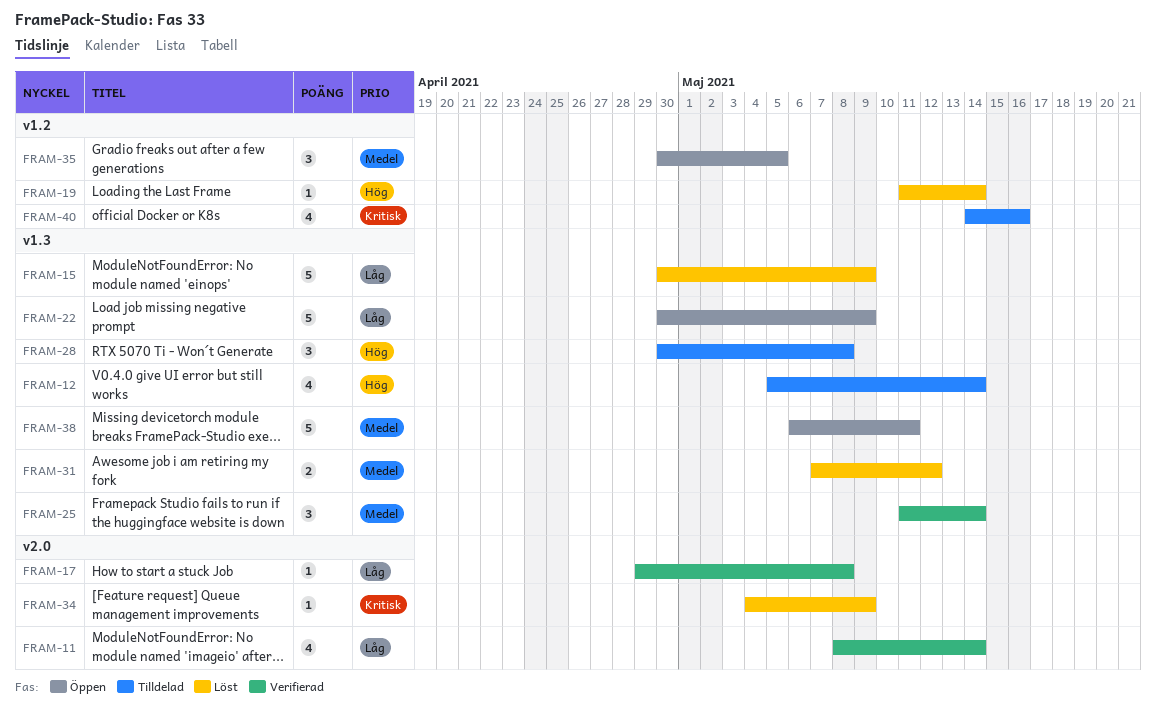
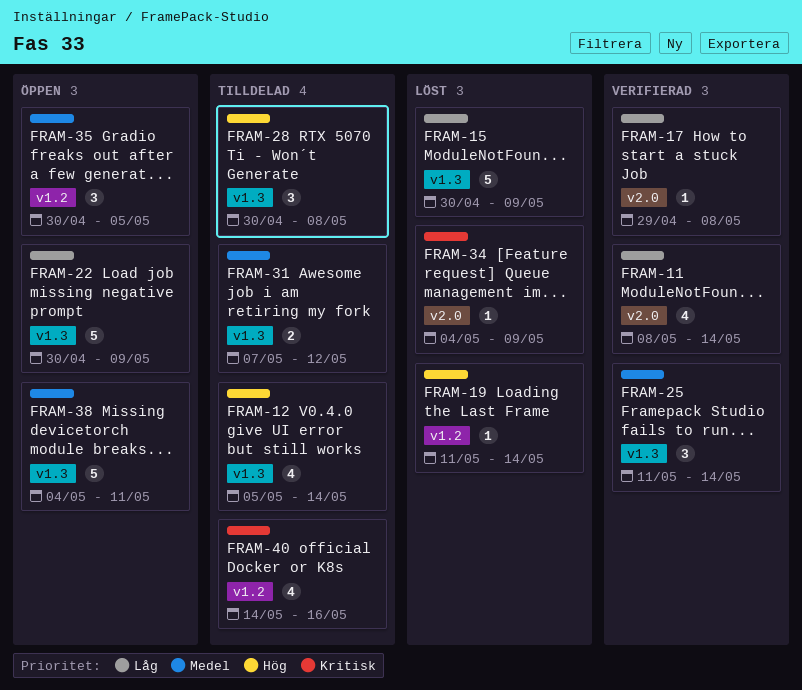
FRAM-31, status: Löst -> Tilldelad
FRAM-38, start: May 6 -> May 4

